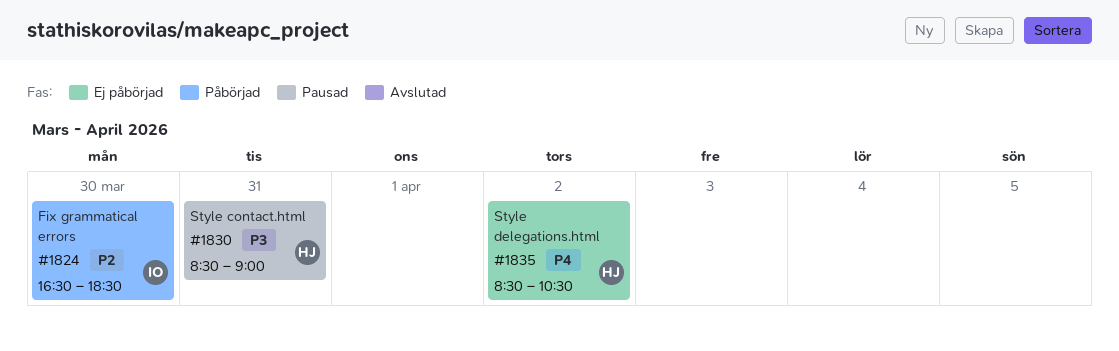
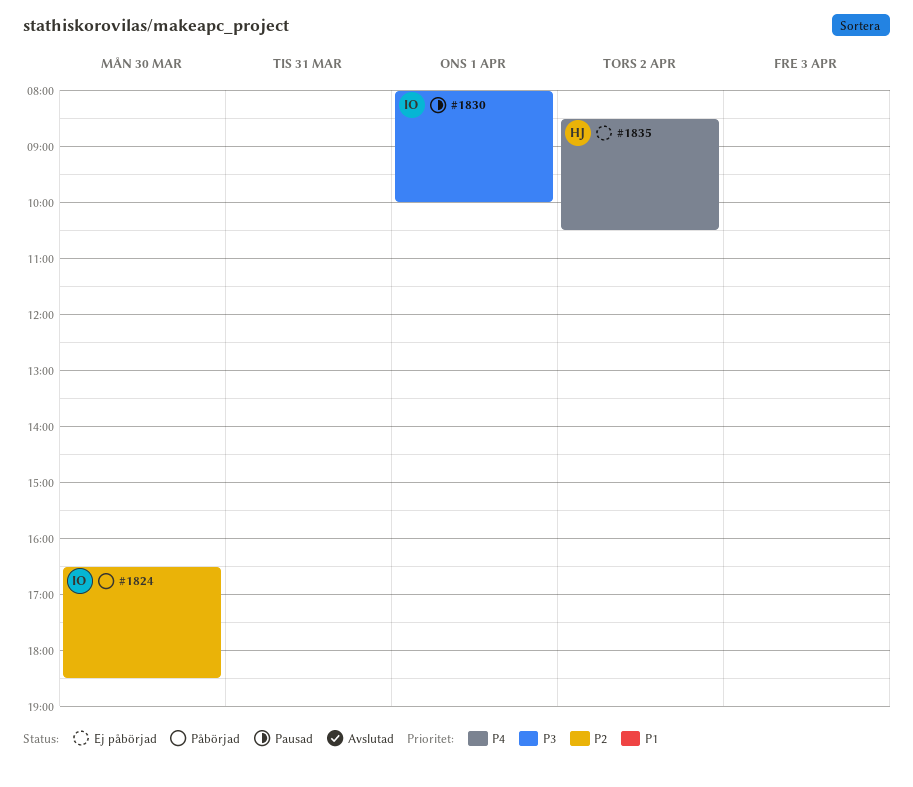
#1830, owner: HJ -> IO
#1830, day: Mar 31 -> Apr 1
#1830, begins: 08:30 -> 08:00
#1830, ends: 09:00 -> 10:00

